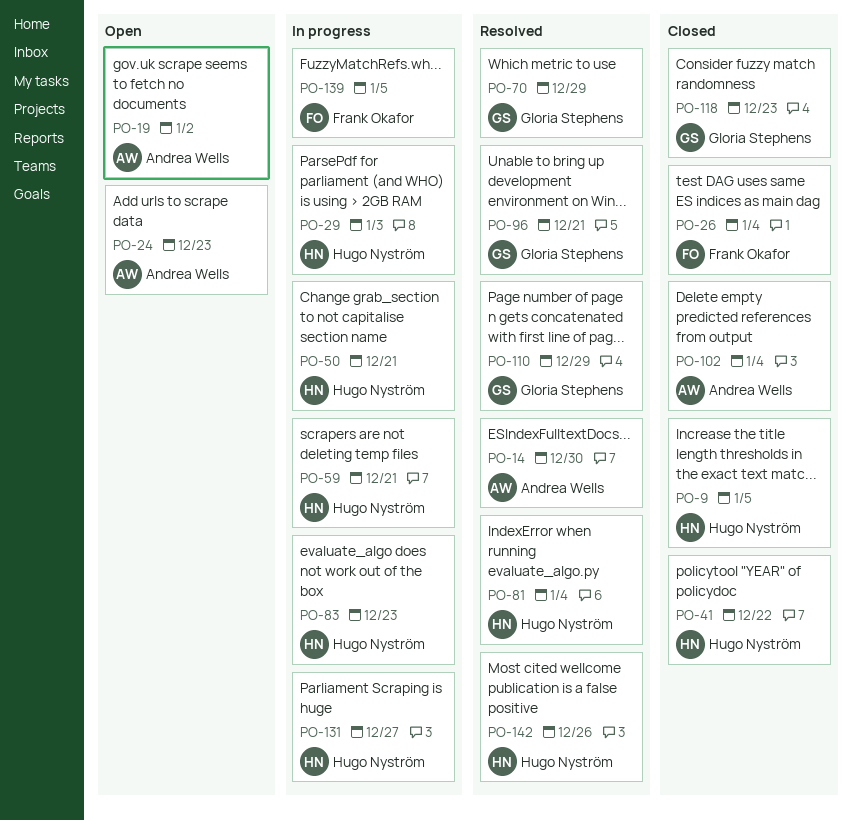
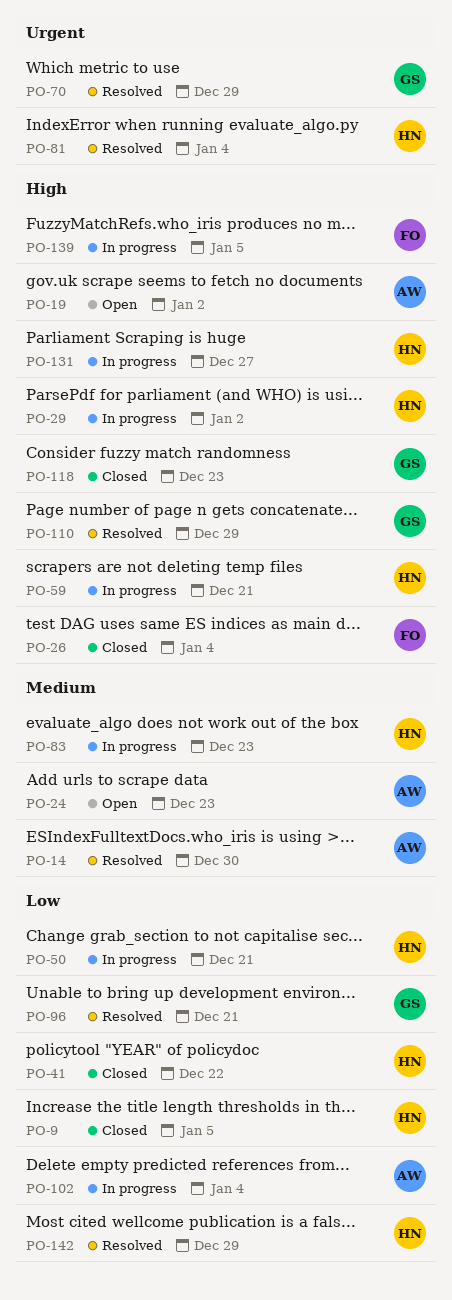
PO-29, due: Jan 3 -> Jan 2
PO-102, status: Closed -> In progress
PO-142, due: Dec 26 -> Dec 29

